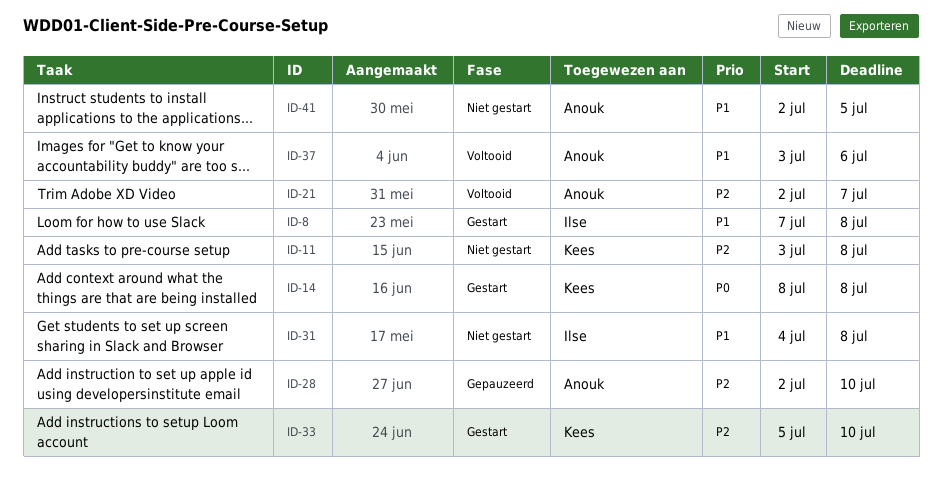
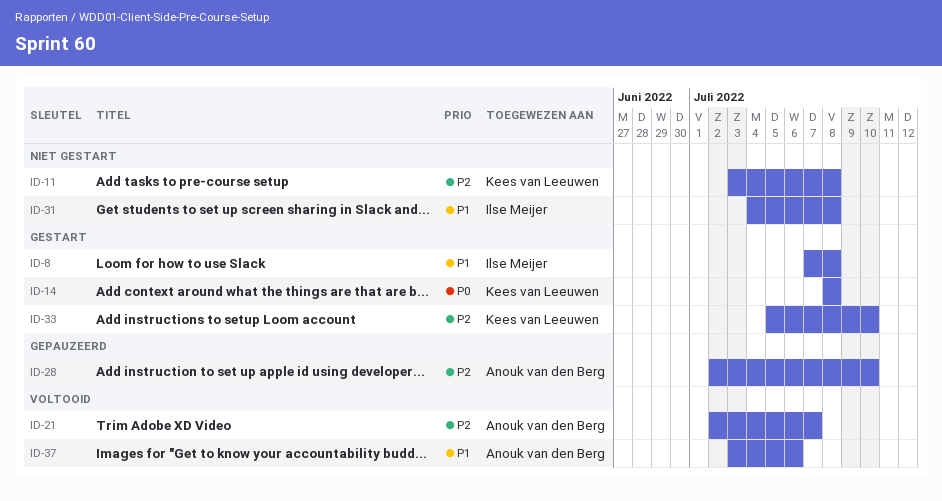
ID-41: present -> none

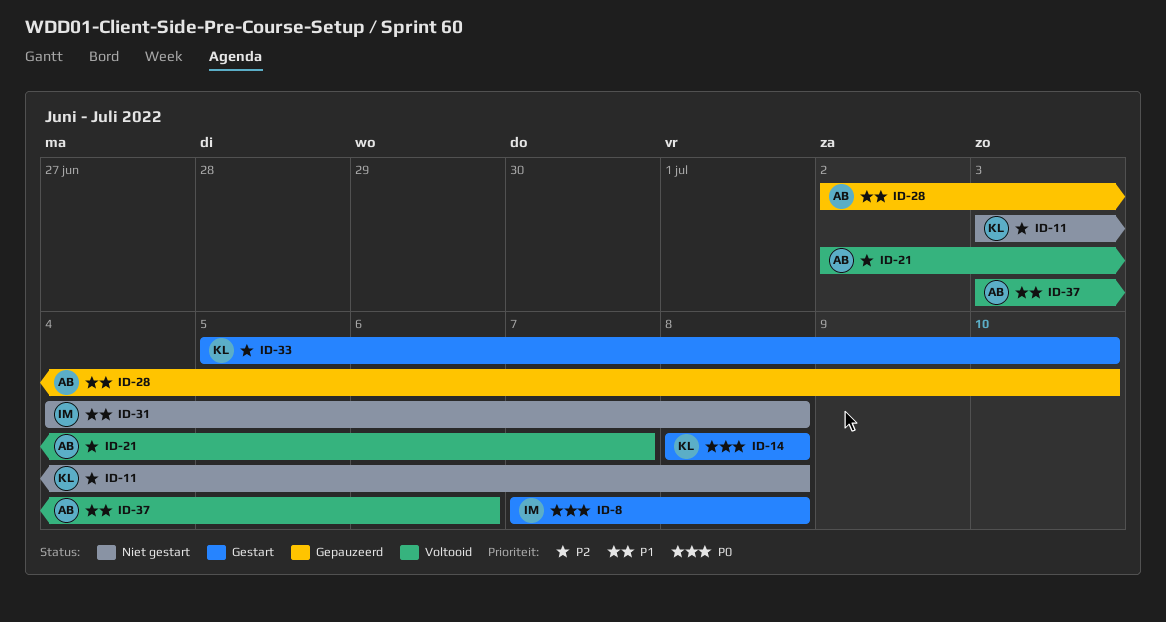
ID-8, priority: P1 -> P0
ID-28, priority: P2 -> P1

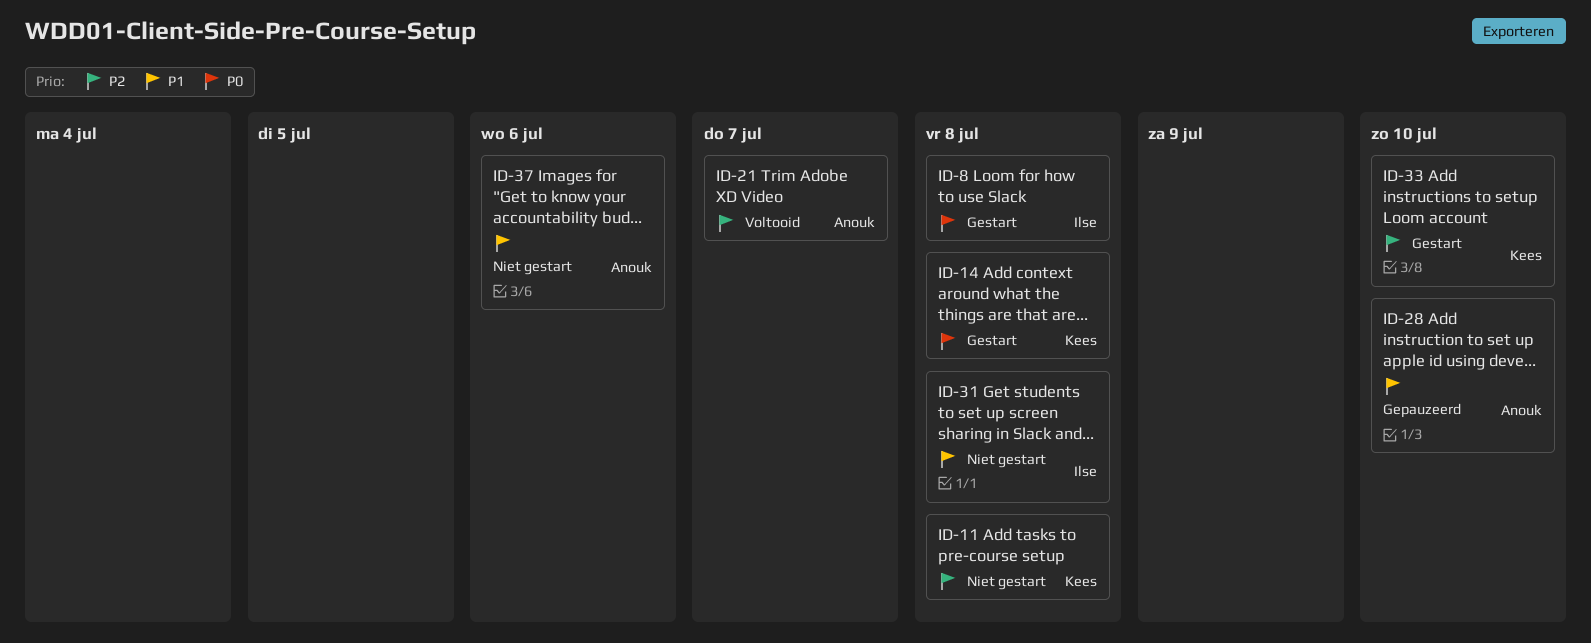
ID-37, status: Voltooid -> Niet gestart

